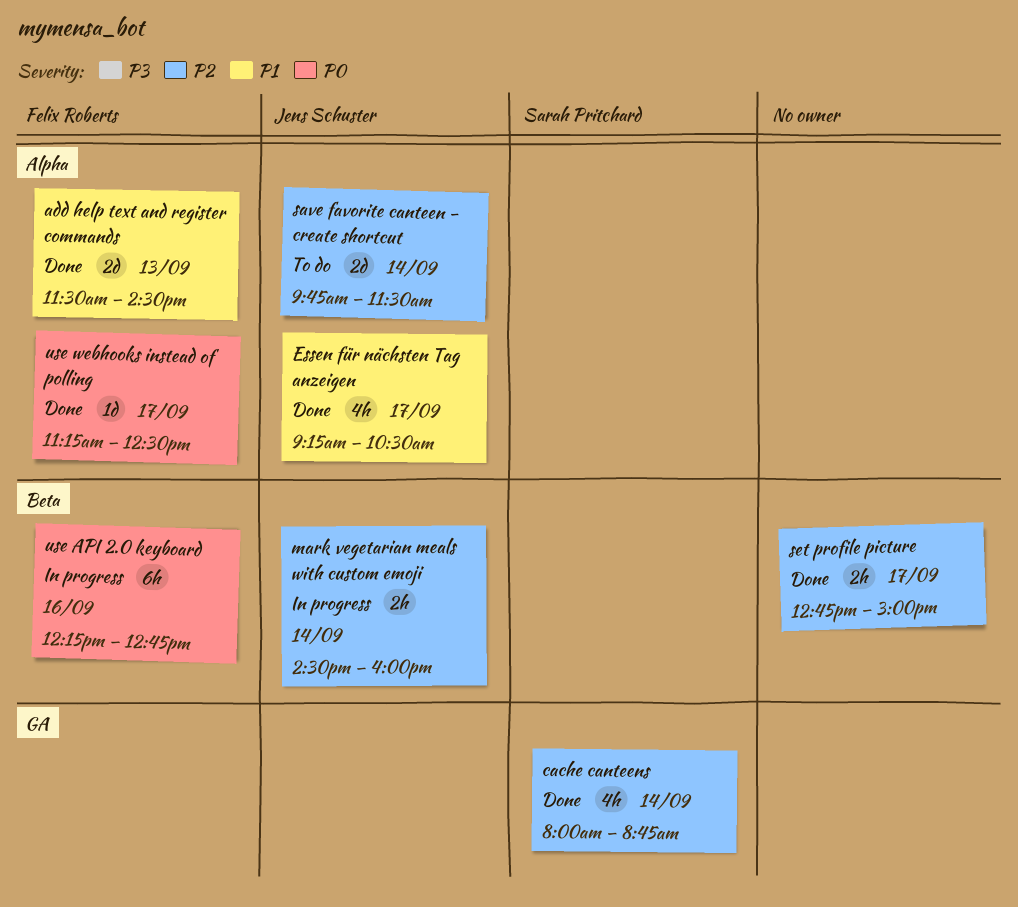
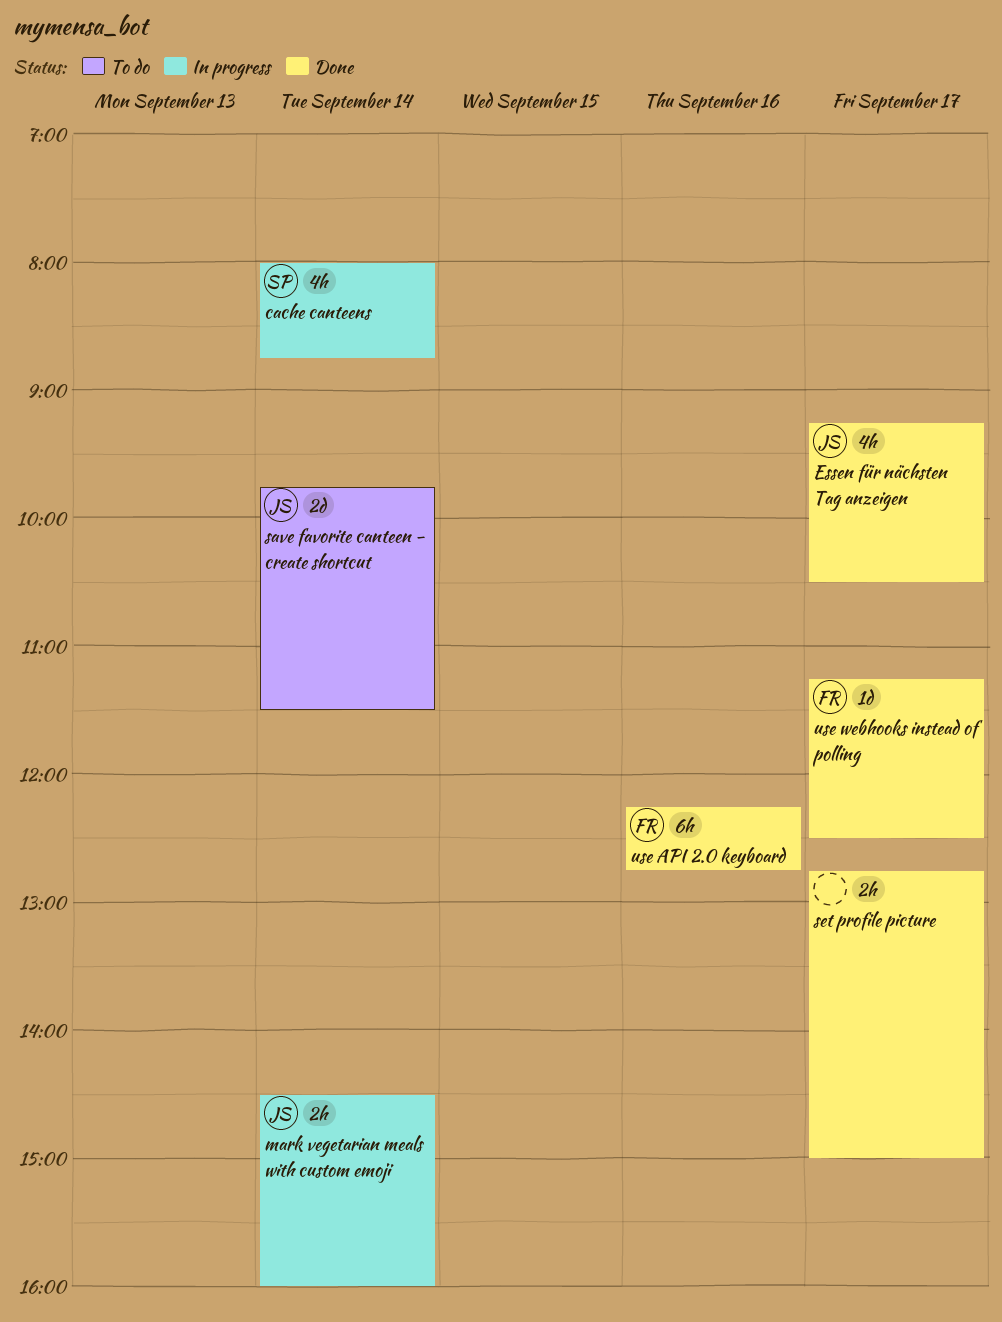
add help text and register commands: present -> none
cache canteens, status: Done -> In progress
use API 2.0 keyboard, status: In progress -> Done

